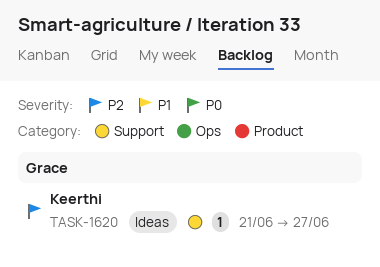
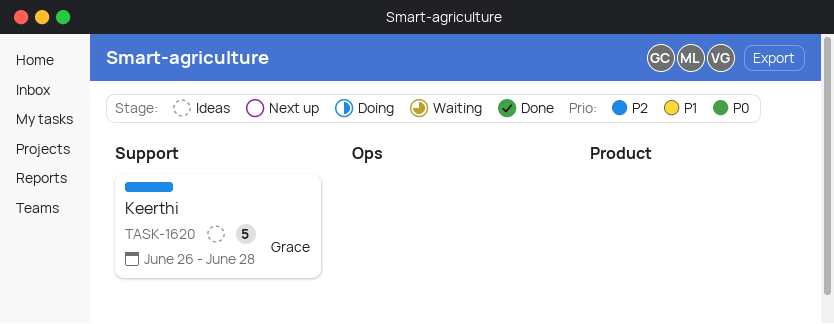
TASK-1620, estimate: 1 -> 5
TASK-1620, start: Jun 21 -> Jun 26
TASK-1620, due: Jun 27 -> Jun 28

